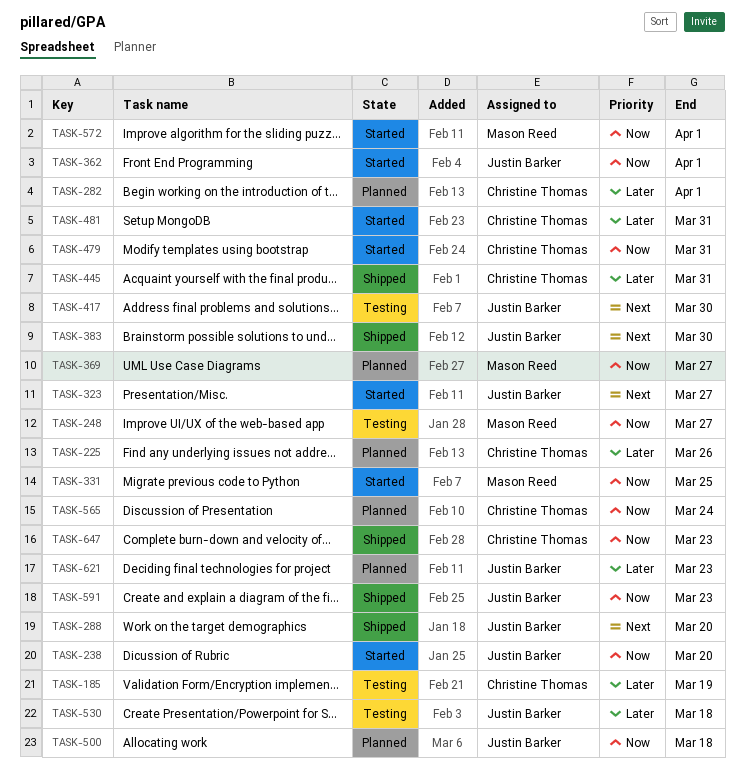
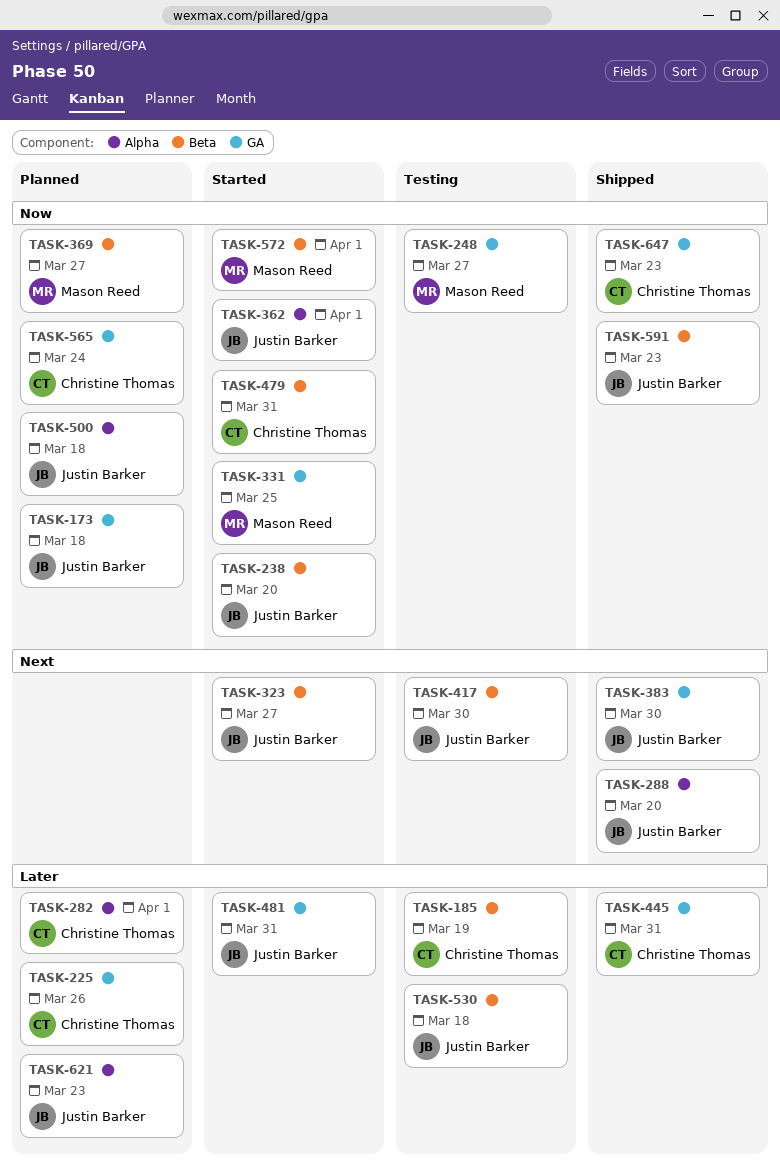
TASK-173: none -> present
TASK-481, owner: Christine Thomas -> Justin Barker

